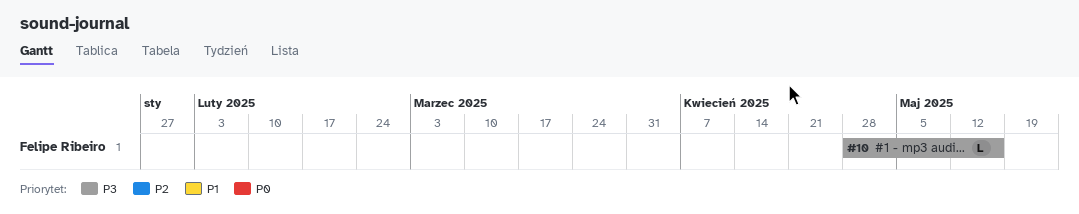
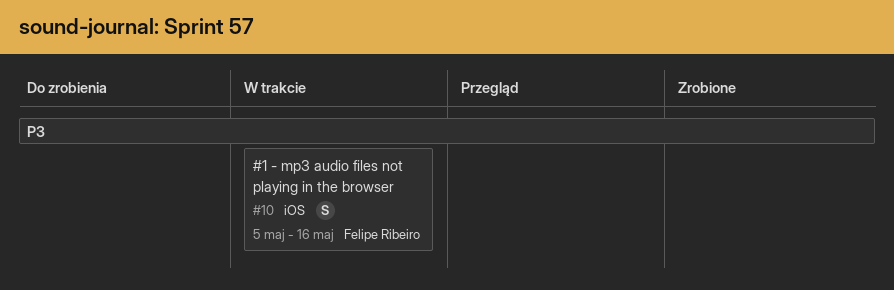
#10, estimate: L -> S
#10, start: Apr 28 -> May 5

